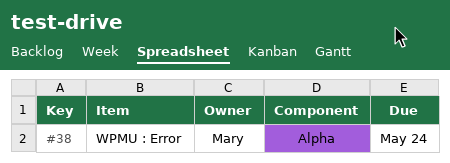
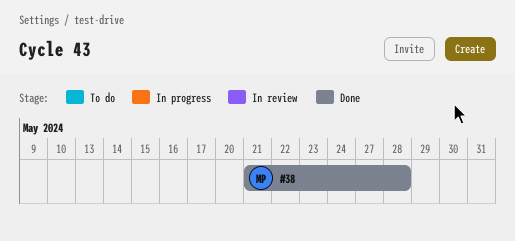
#38, due: May 24 -> May 28

